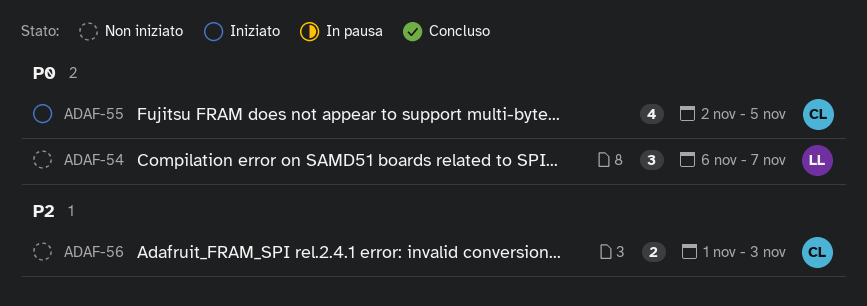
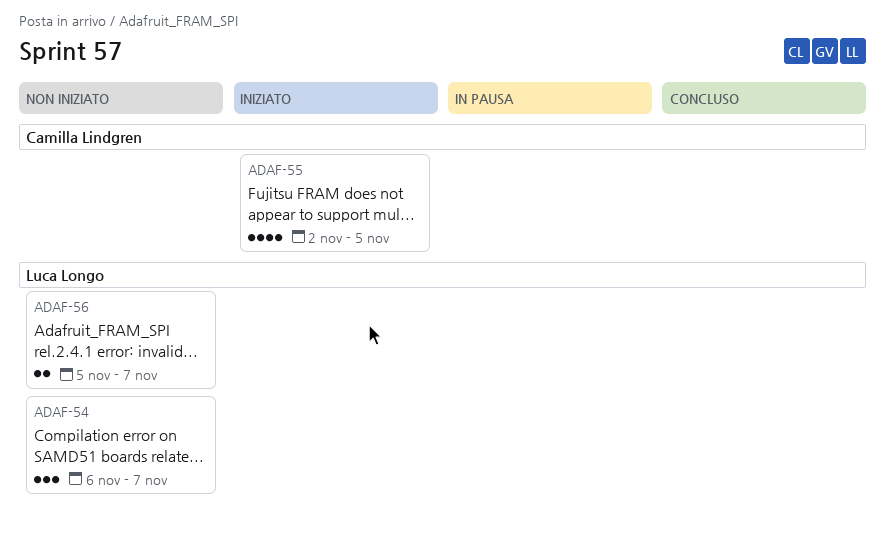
ADAF-56, owner: Camilla Lindgren -> Luca Longo
ADAF-56, start: Nov 1 -> Nov 5
ADAF-56, due: Nov 3 -> Nov 7

